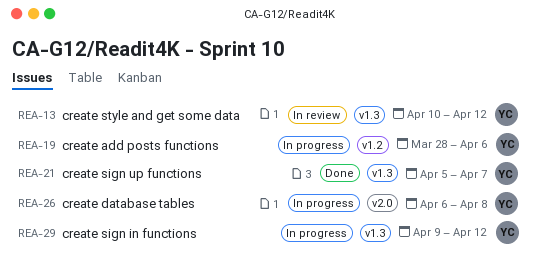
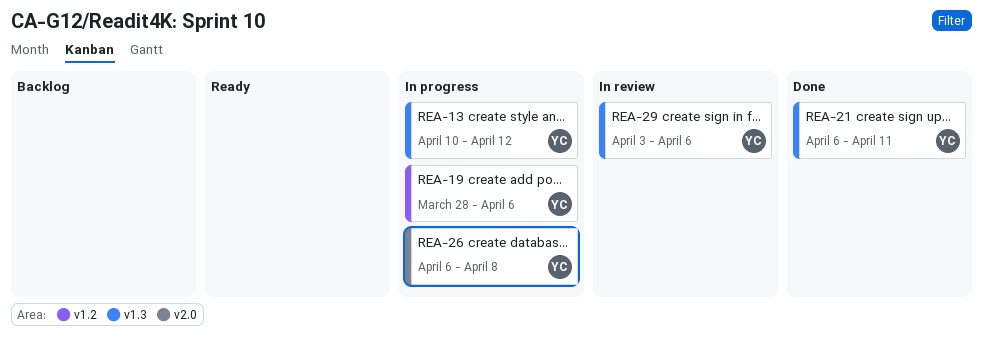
REA-13, status: In review -> In progress
REA-21, start: Apr 5 -> Apr 6
REA-21, due: Apr 7 -> Apr 11
REA-29, status: In progress -> In review
REA-29, start: Apr 9 -> Apr 3
REA-29, due: Apr 12 -> Apr 6

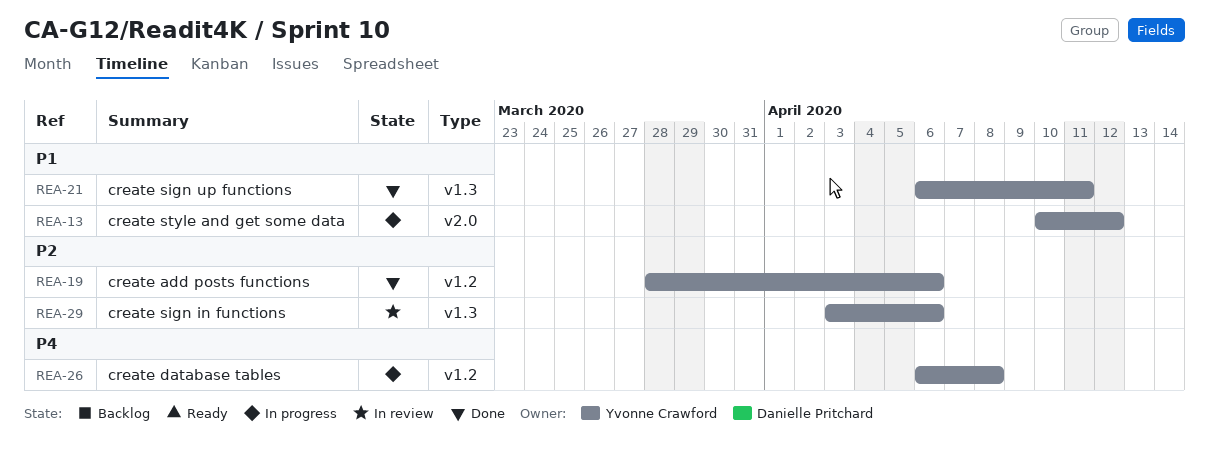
REA-13, label: v1.3 -> v2.0
REA-19, status: In progress -> Done
REA-26, label: v2.0 -> v1.2

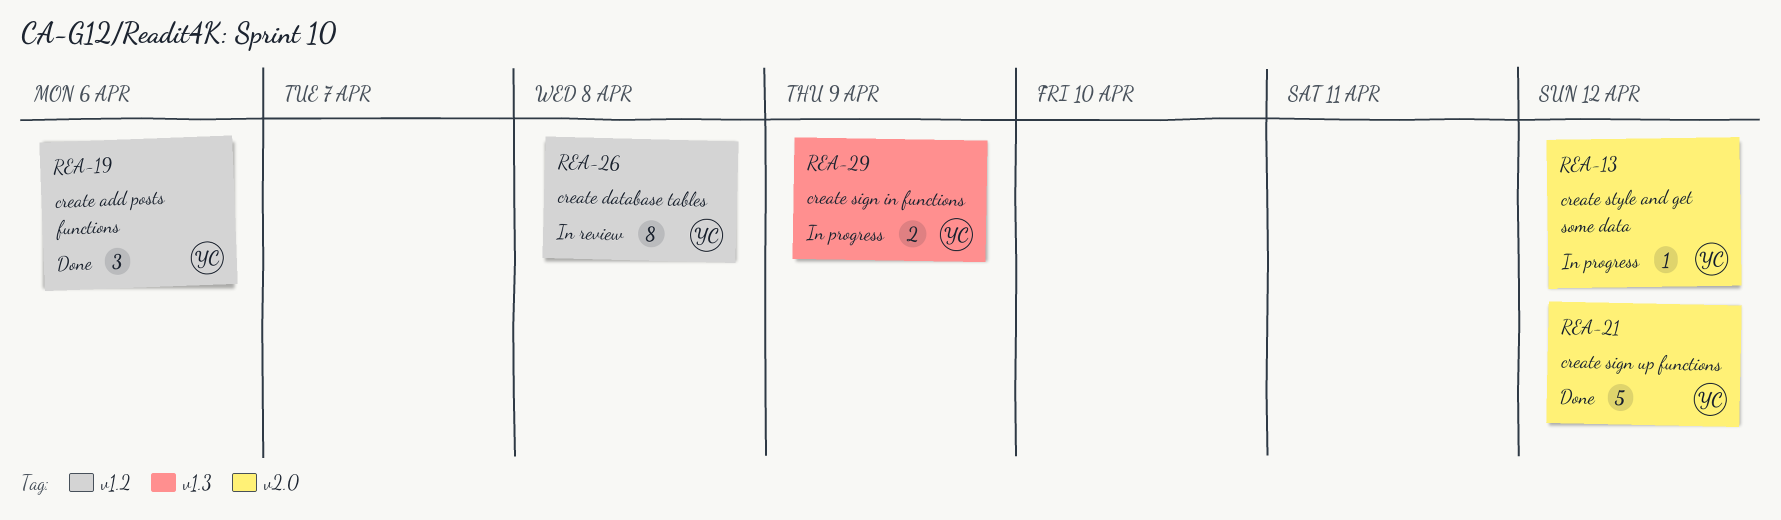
REA-21, label: v1.3 -> v2.0
REA-21, due: Apr 11 -> Apr 12
REA-26, status: In progress -> In review
REA-29, status: In review -> In progress
REA-29, due: Apr 6 -> Apr 9

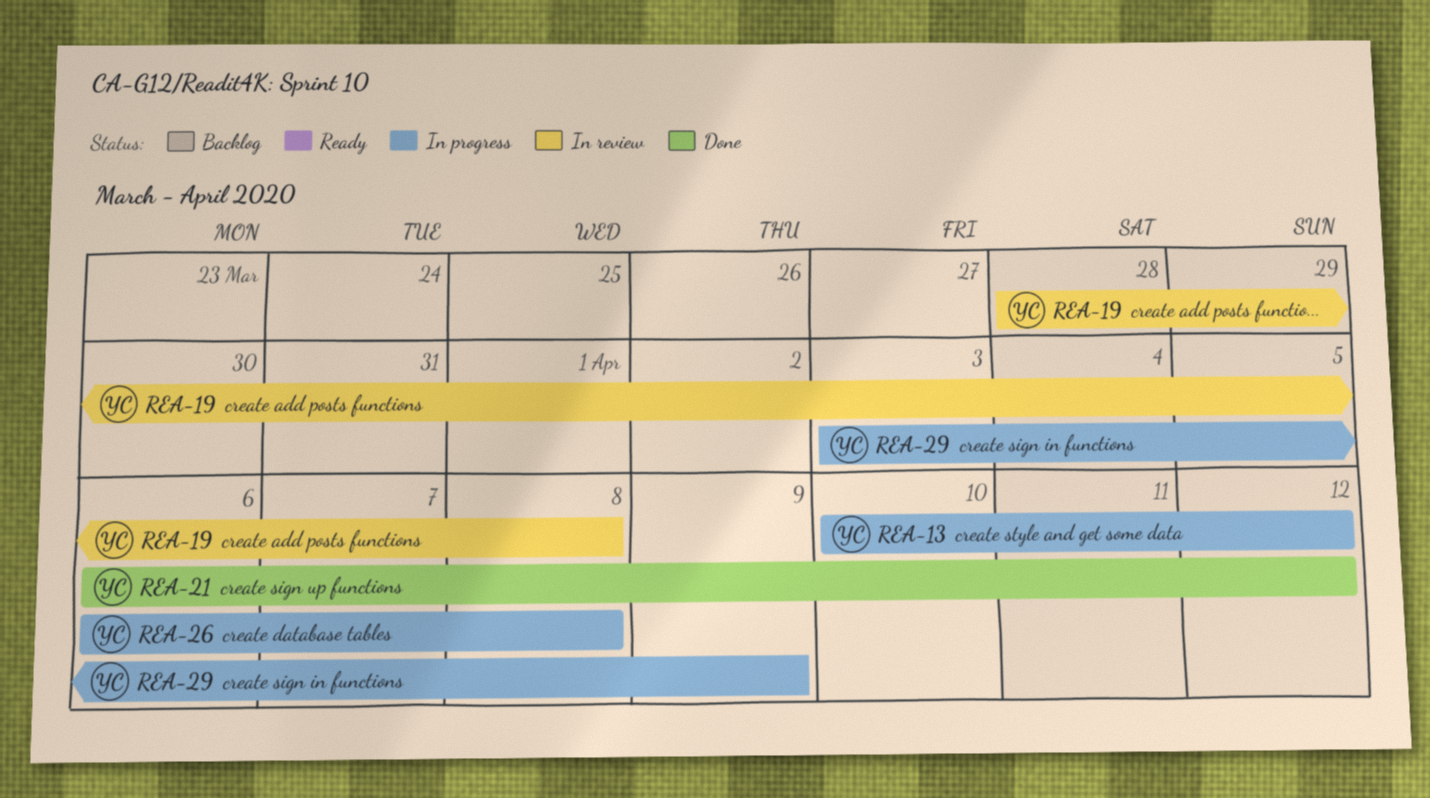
REA-19, status: Done -> In review
REA-19, due: Apr 6 -> Apr 8
REA-26, status: In review -> In progress

